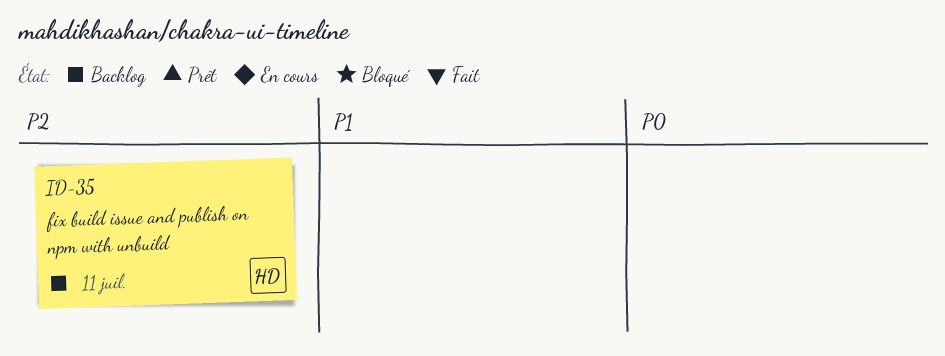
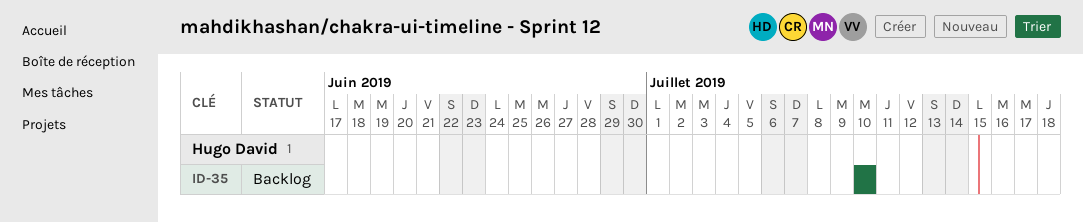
ID-35, due: Jul 11 -> Jul 10

